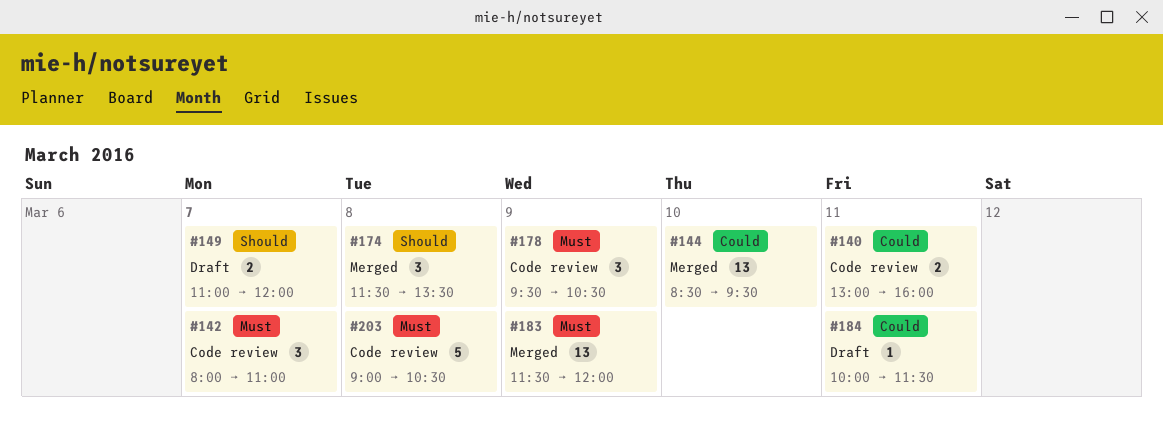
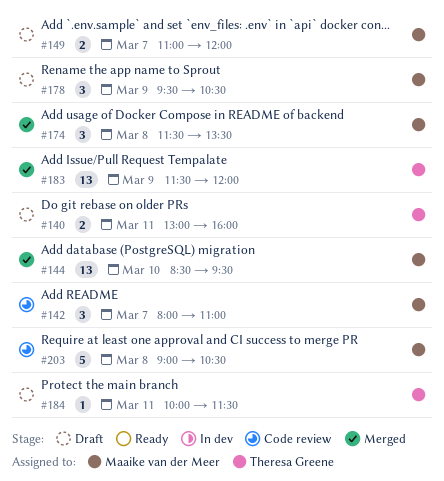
#140, status: Code review -> Draft
#178, status: Code review -> Draft

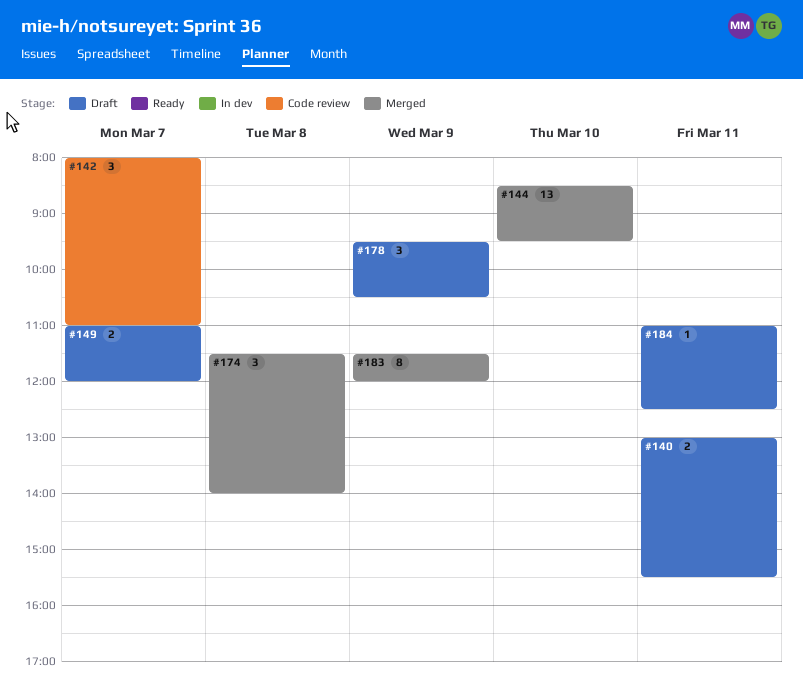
#140, ends: 16:00 -> 15:30
#174, ends: 13:30 -> 14:00
#183, estimate: 13 -> 8
#184, begins: 10:00 -> 11:00
#184, ends: 11:30 -> 12:30
#203: present -> none

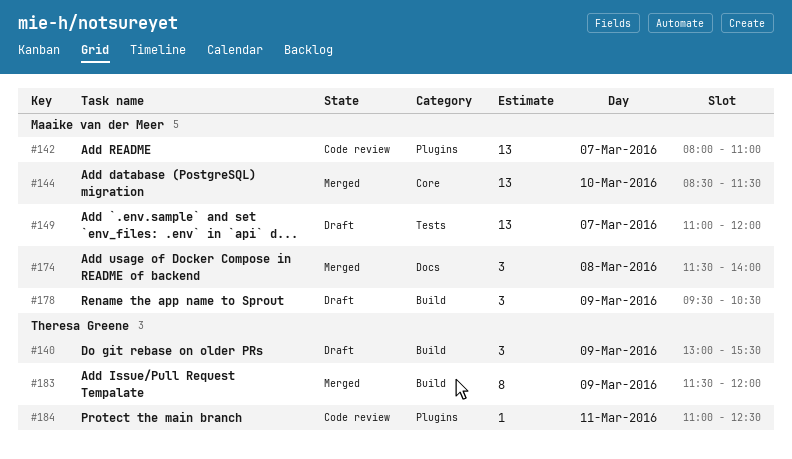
#140, estimate: 2 -> 3
#140, day: Mar 11 -> Mar 9
#142, estimate: 3 -> 13
#144, ends: 09:30 -> 11:30
#149, estimate: 2 -> 13
#184, status: Draft -> Code review

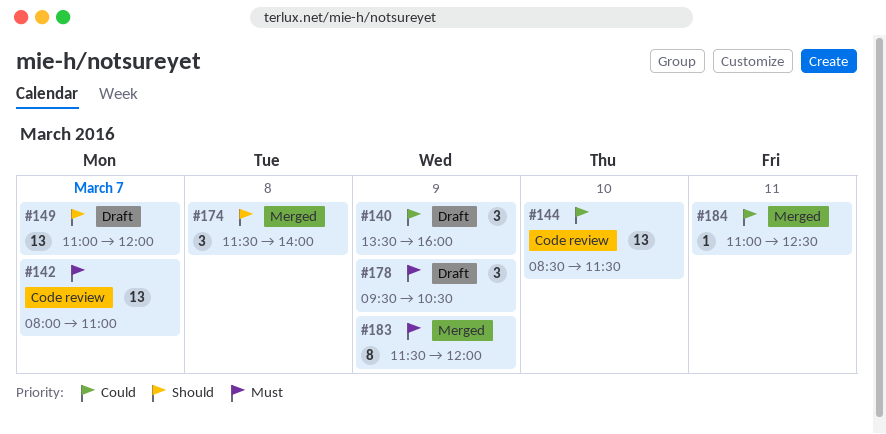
#140, begins: 13:00 -> 13:30
#140, ends: 15:30 -> 16:00
#144, status: Merged -> Code review
#184, status: Code review -> Merged

